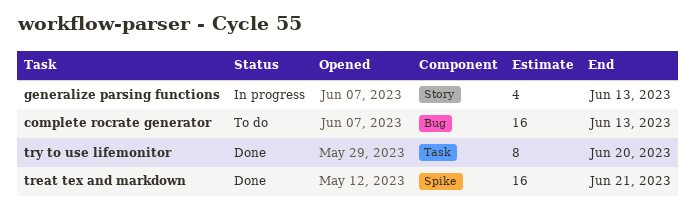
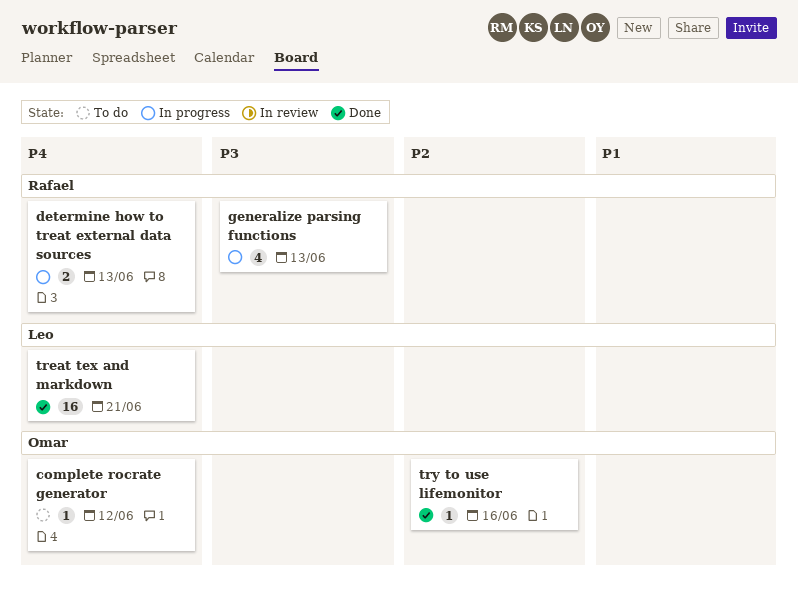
complete rocrate generator, estimate: 16 -> 1
complete rocrate generator, due: Jun 13 -> Jun 12
determine how to treat external data sources: none -> present
try to use lifemonitor, estimate: 8 -> 1
try to use lifemonitor, due: Jun 20 -> Jun 16

